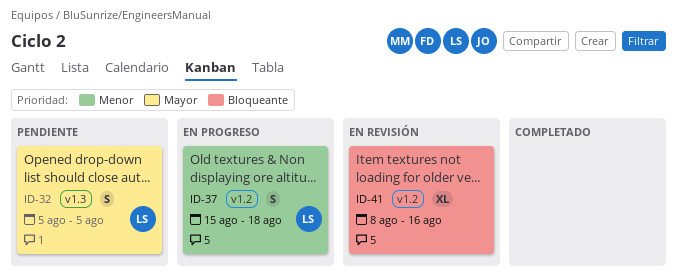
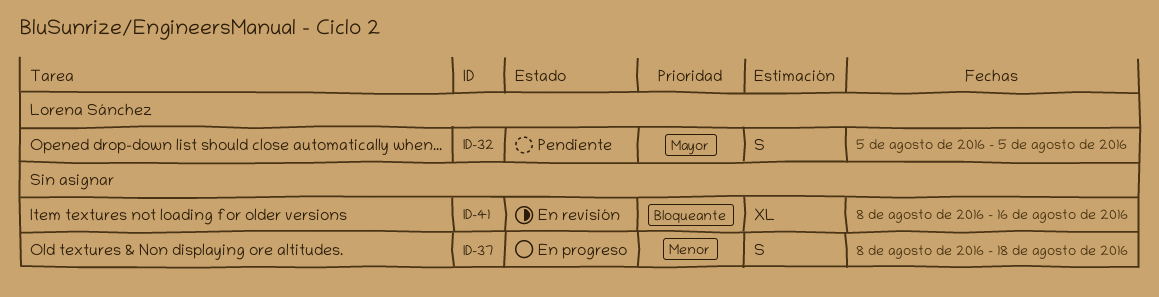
ID-37, owner: Lorena Sánchez -> none
ID-37, start: Aug 15 -> Aug 8

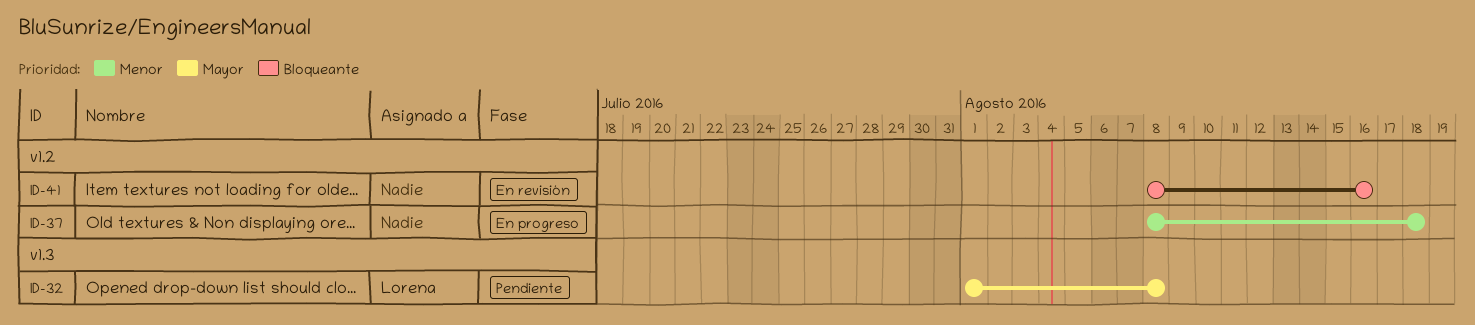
ID-32, start: Aug 5 -> Aug 1
ID-32, due: Aug 5 -> Aug 8

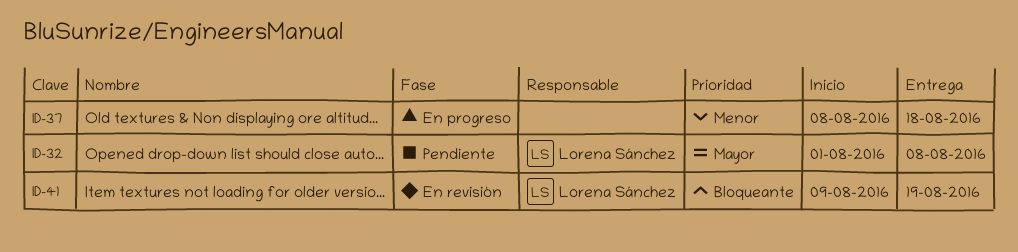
ID-41, owner: none -> Lorena Sánchez
ID-41, start: Aug 8 -> Aug 9
ID-41, due: Aug 16 -> Aug 19

